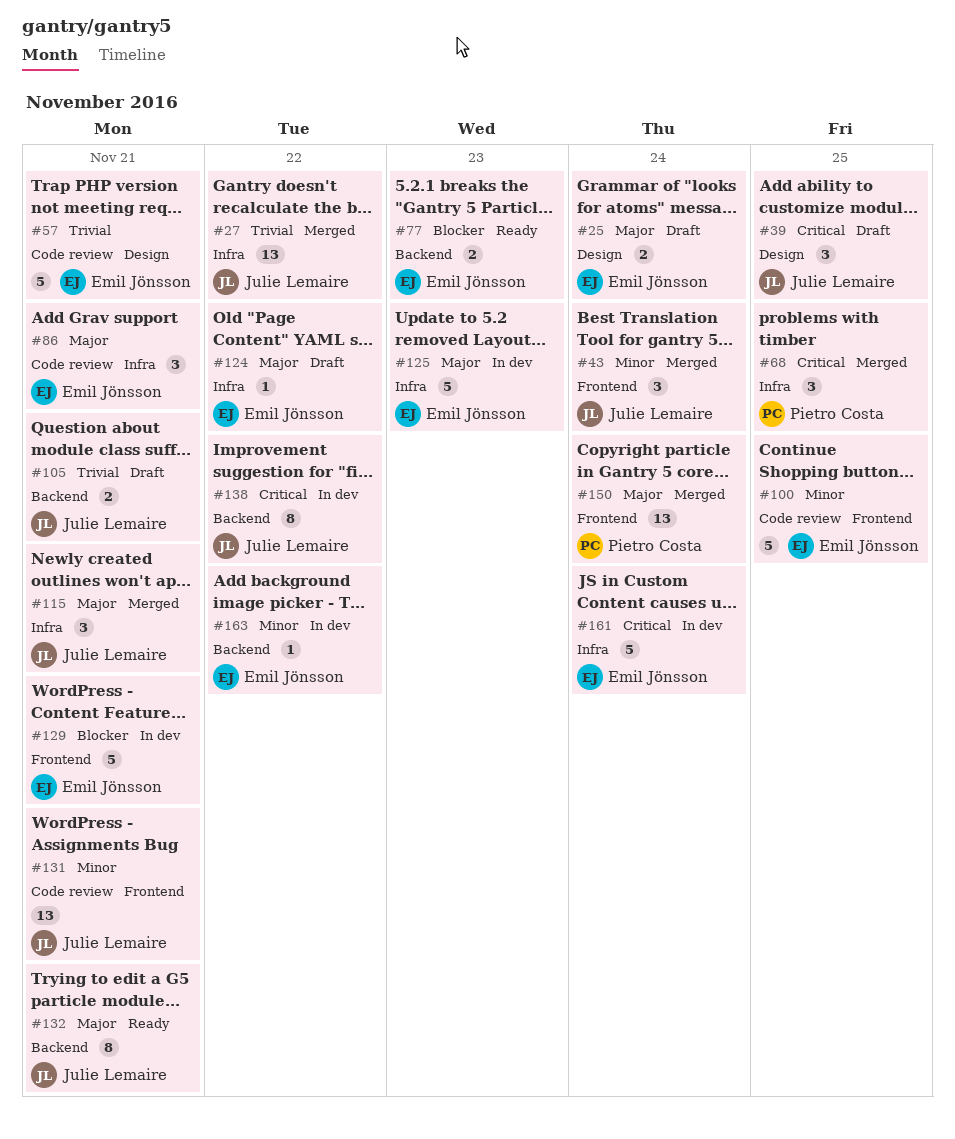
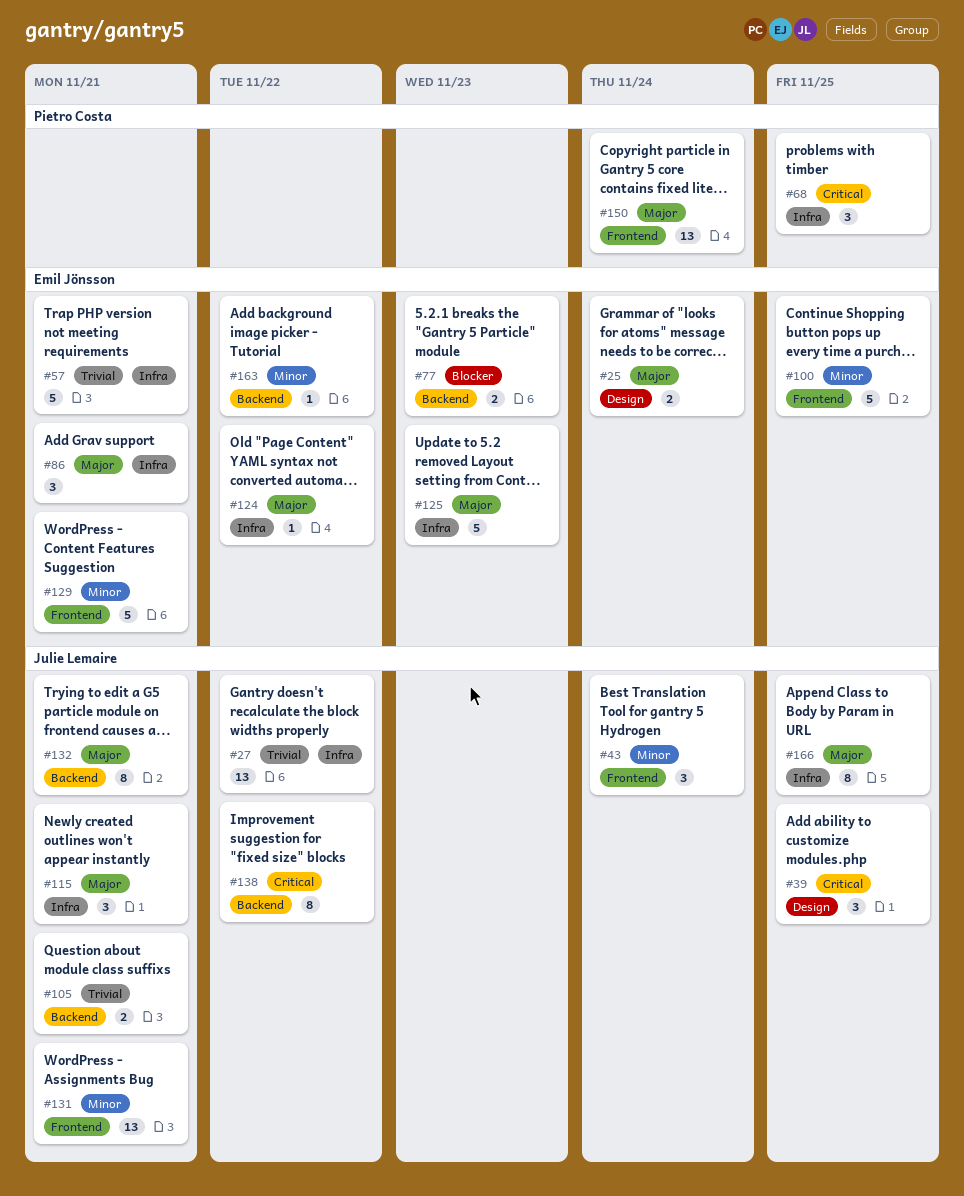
#57, label: Design -> Infra
#129, priority: Blocker -> Minor
#161: present -> none
#166: none -> present

